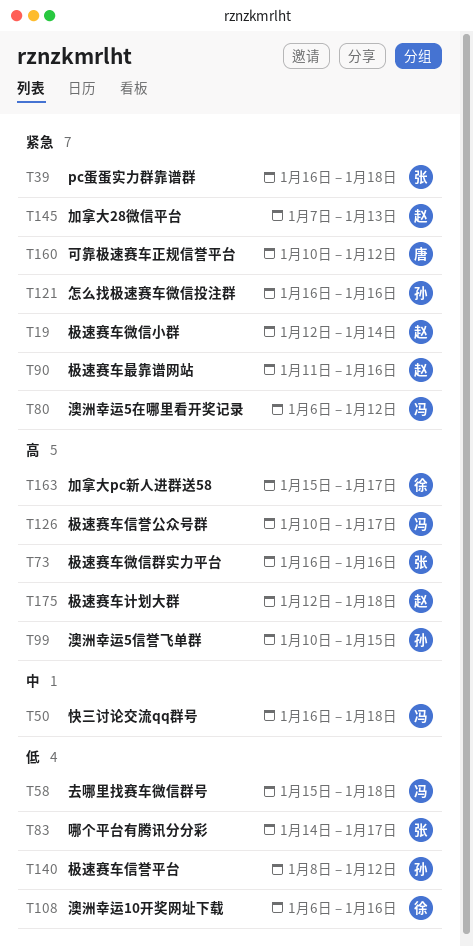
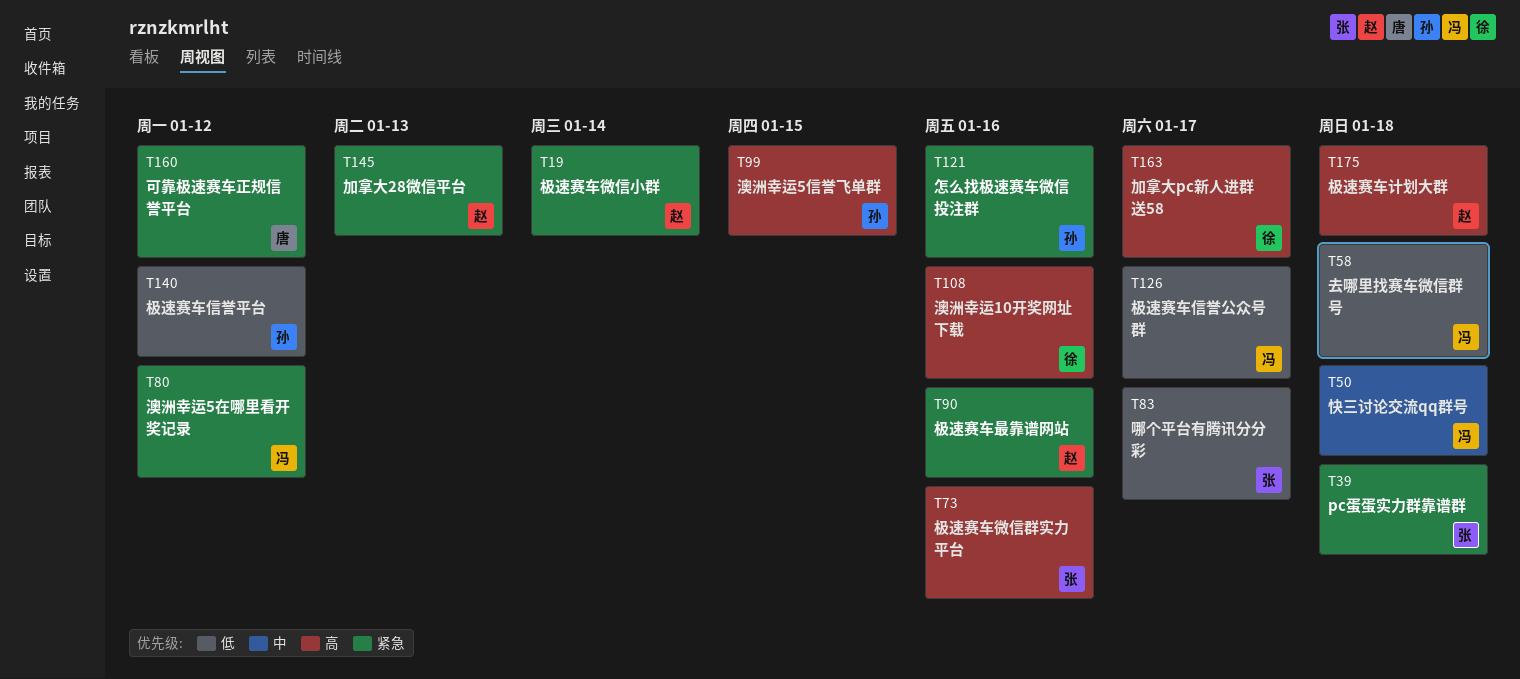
T108, priority: 低 -> 高
T126, priority: 高 -> 低

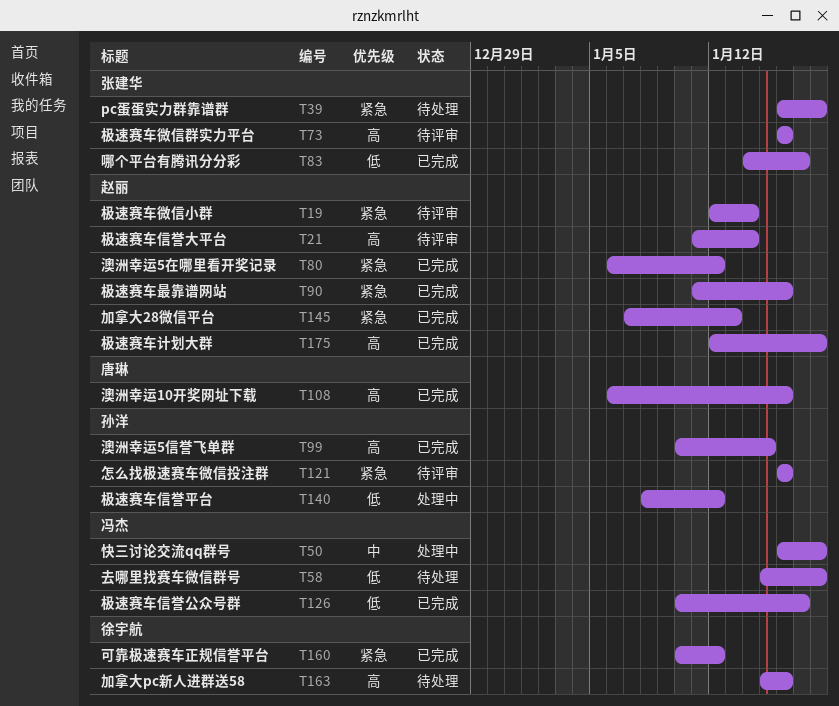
T21: none -> present
T80, owner: 冯杰 -> 赵丽
T108, owner: 徐宇航 -> 唐琳
T160, owner: 唐琳 -> 徐宇航
T163, due: Jan 17 -> Jan 16

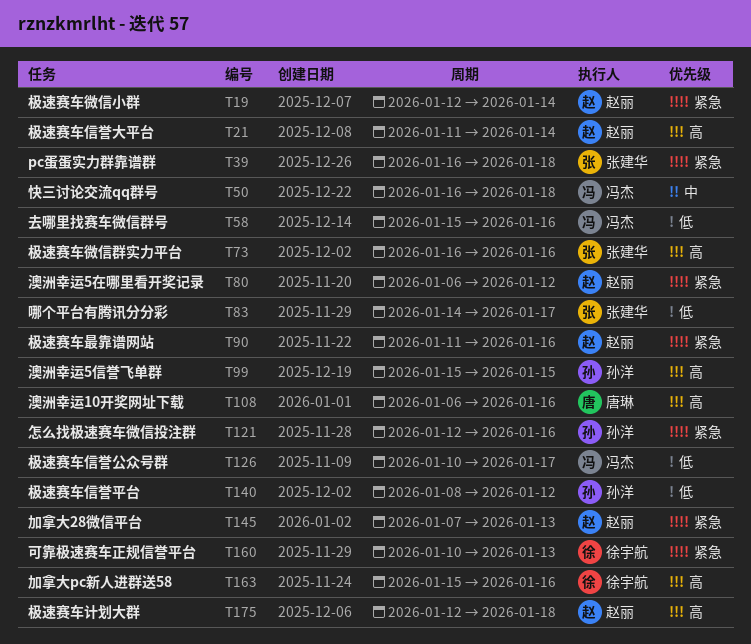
T58, due: Jan 18 -> Jan 16
T99, start: Jan 10 -> Jan 15
T121, start: Jan 16 -> Jan 12
T160, due: Jan 12 -> Jan 13

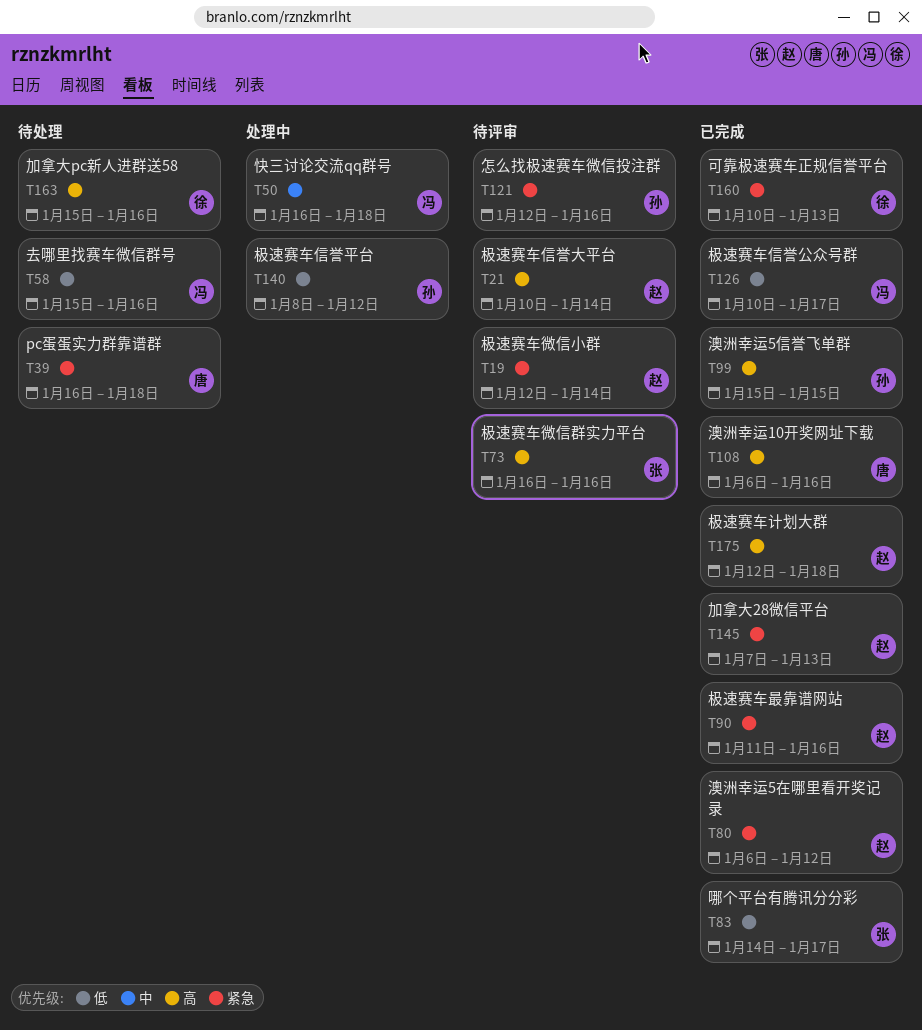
T21, start: Jan 11 -> Jan 10
T39, owner: 张建华 -> 唐琳

